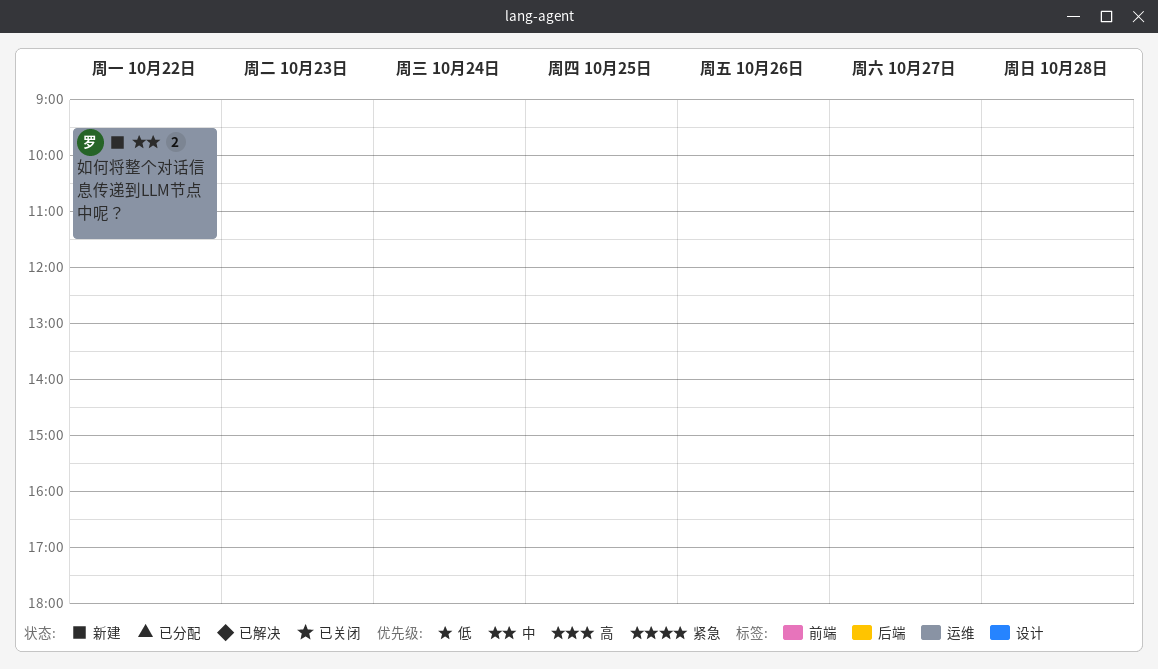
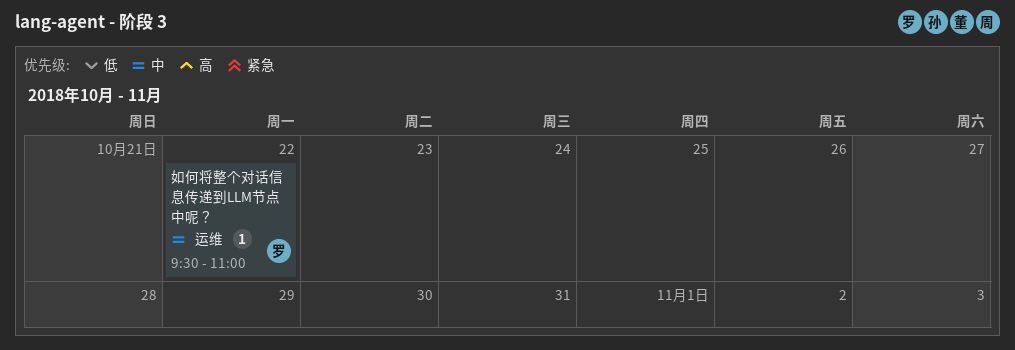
如何将整个对话信息传递到LLM节点中呢？, estimate: 2 -> 1
如何将整个对话信息传递到LLM节点中呢？, ends: 11:30 -> 11:00

